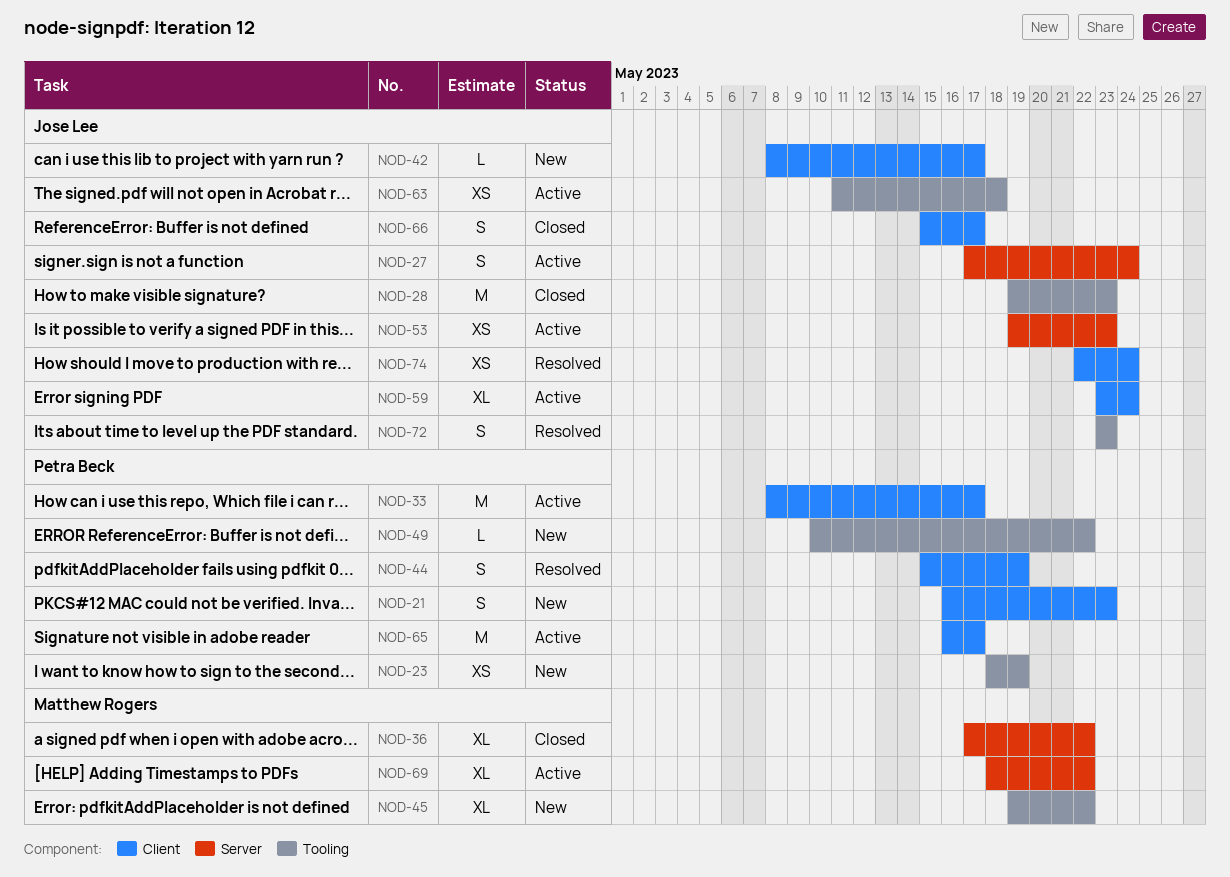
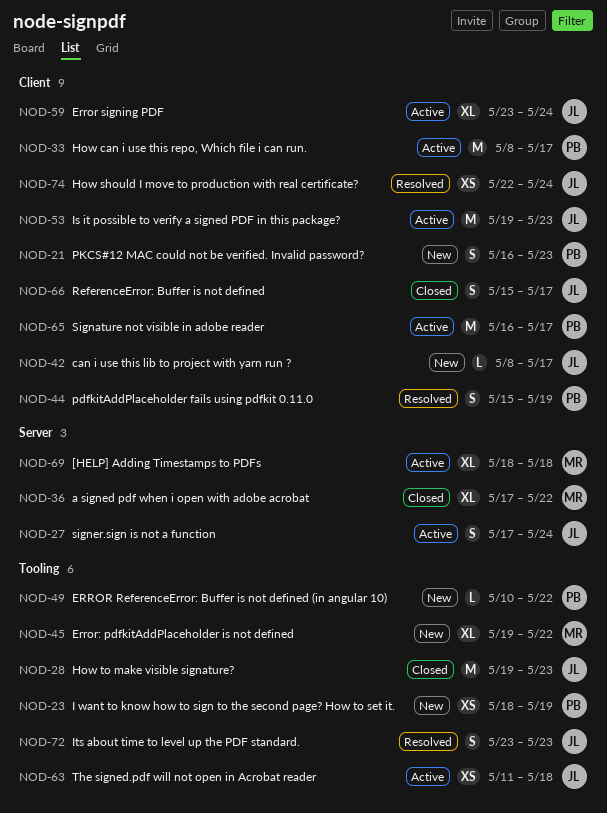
NOD-53, label: Server -> Client
NOD-53, estimate: XS -> M
NOD-69, due: May 22 -> May 18

